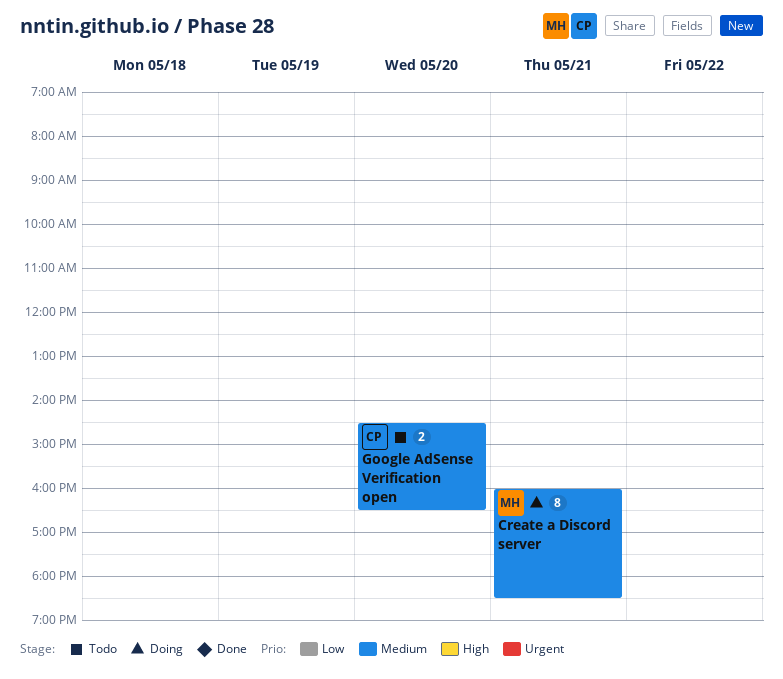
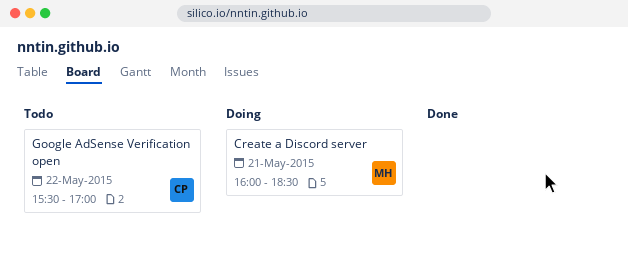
Google AdSense Verification open, day: May 20 -> May 22
Google AdSense Verification open, begins: 14:30 -> 15:30
Google AdSense Verification open, ends: 16:30 -> 17:00

